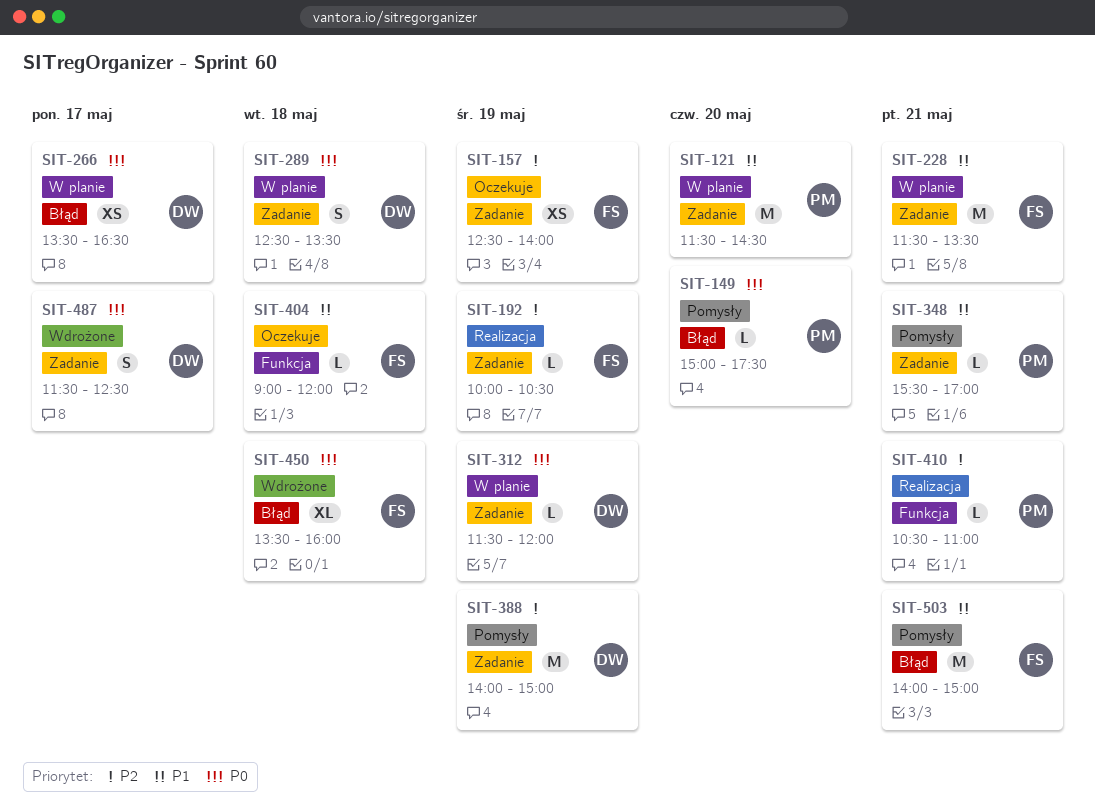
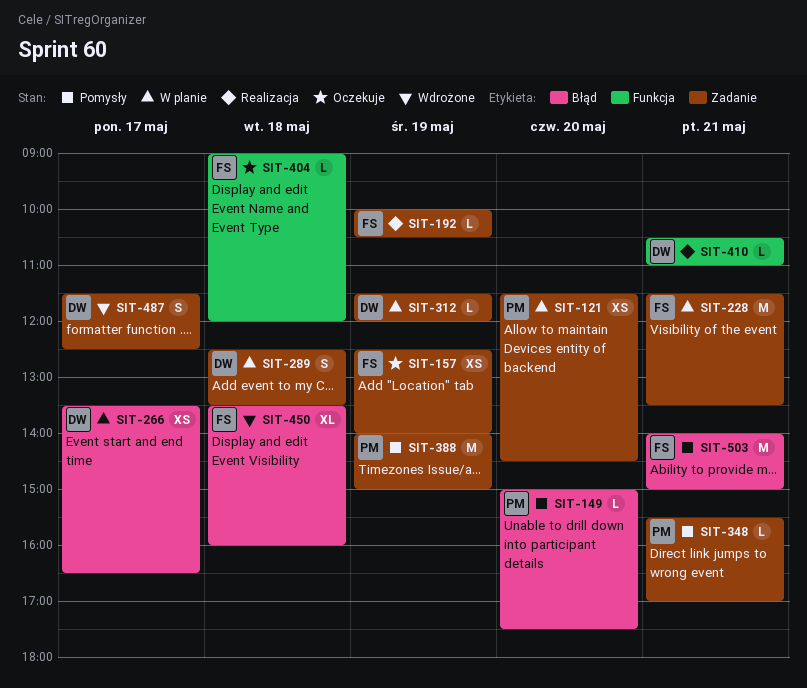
SIT-121, estimate: M -> XS
SIT-388, owner: DW -> PM
SIT-410, owner: PM -> DW

